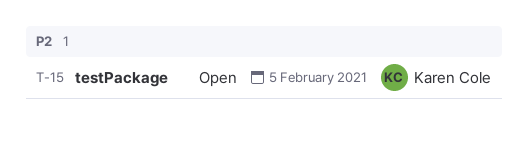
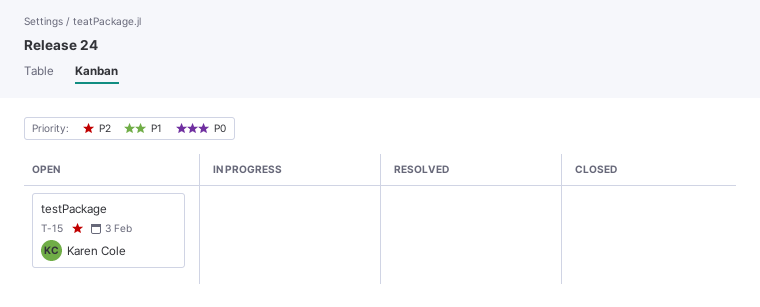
T-15, due: Feb 5 -> Feb 3

